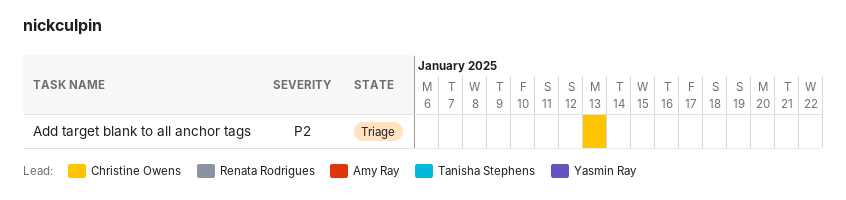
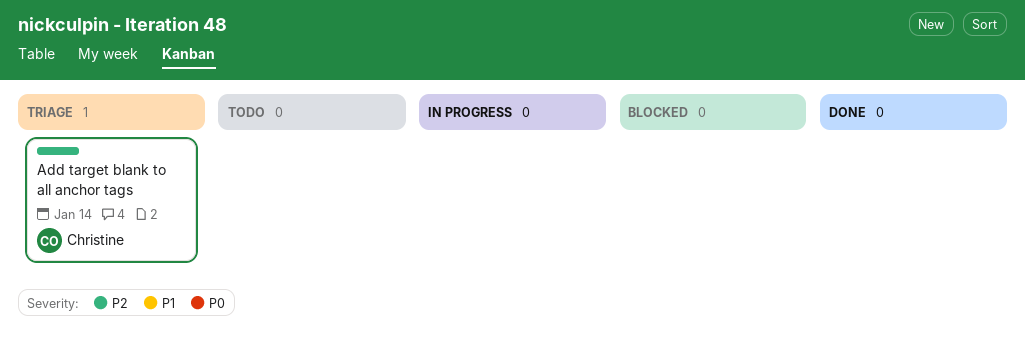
Add target blank to all anchor tags, due: Jan 13 -> Jan 14

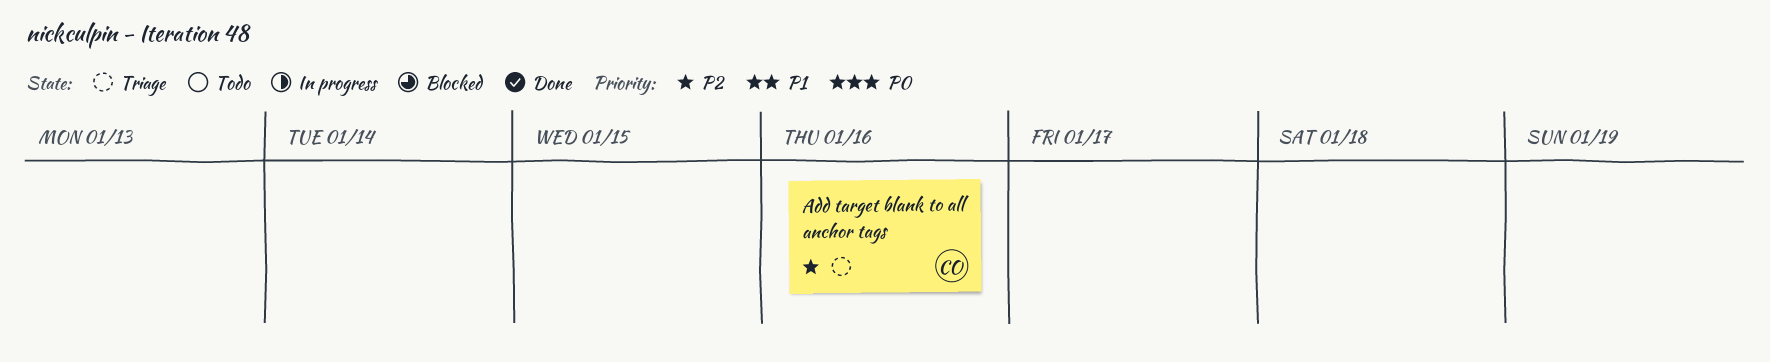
Add target blank to all anchor tags, due: Jan 14 -> Jan 16

